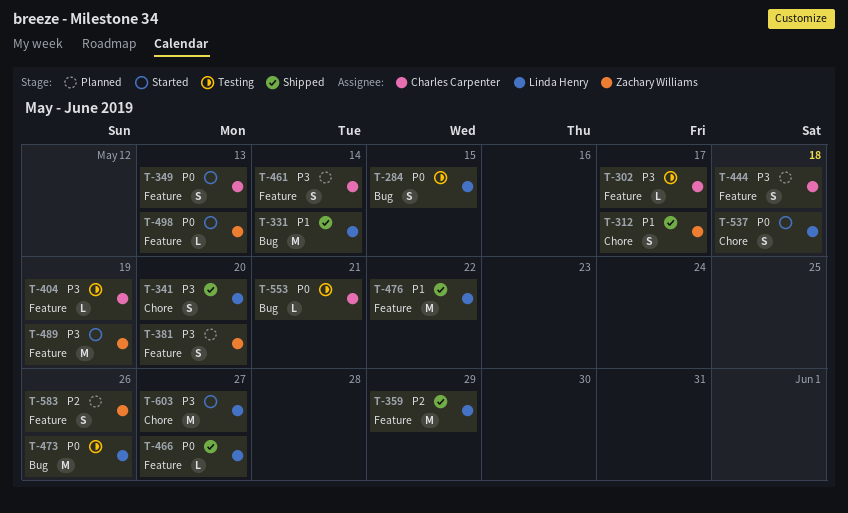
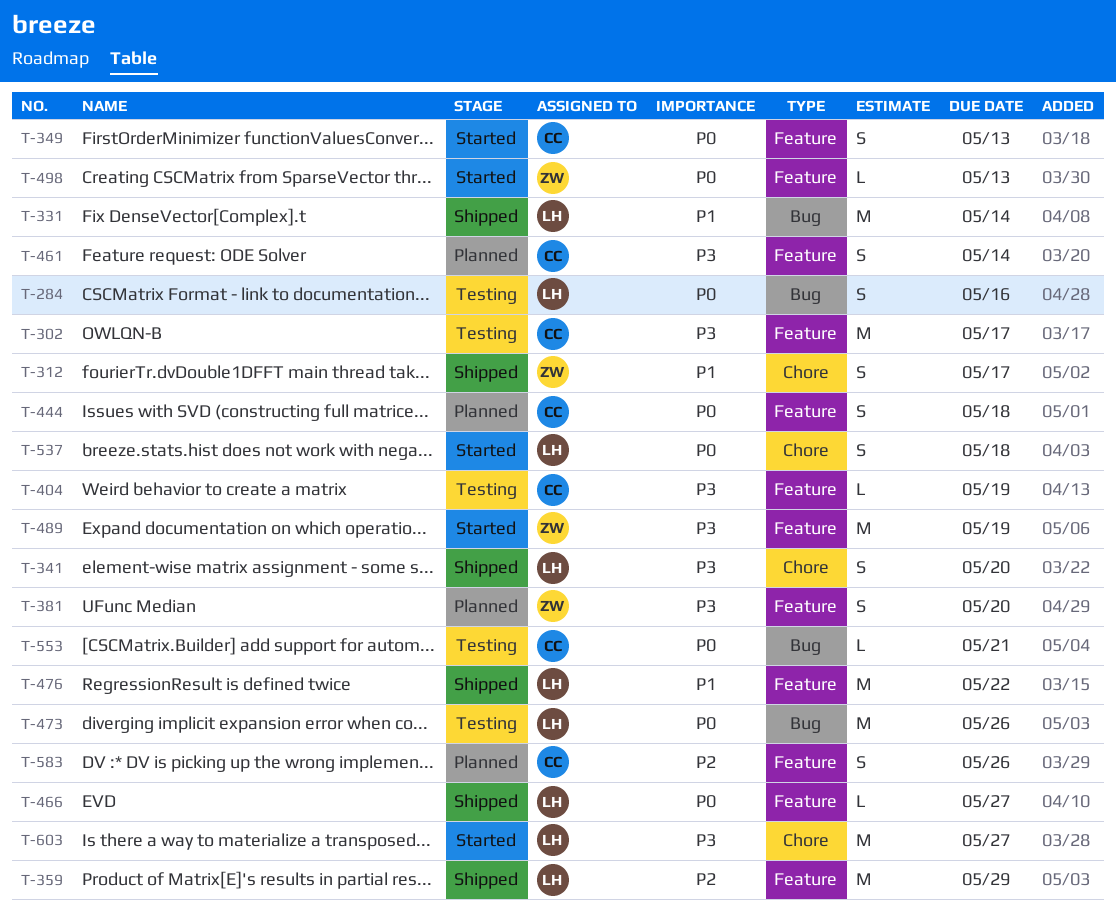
T-284, due: May 15 -> May 16
T-302, estimate: L -> M
T-444, priority: P3 -> P0
T-583, owner: Zachary Williams -> Charles Carpenter

